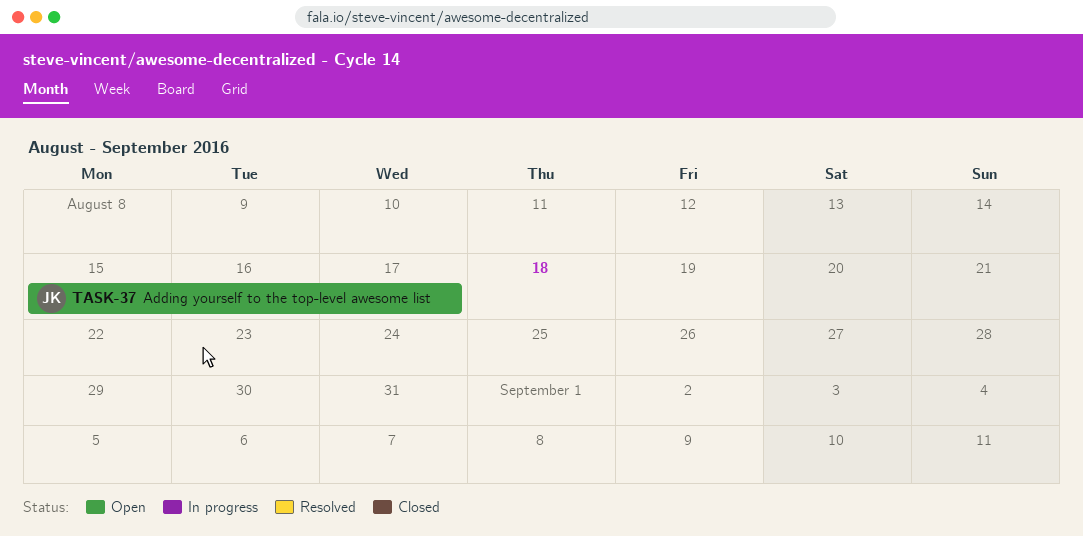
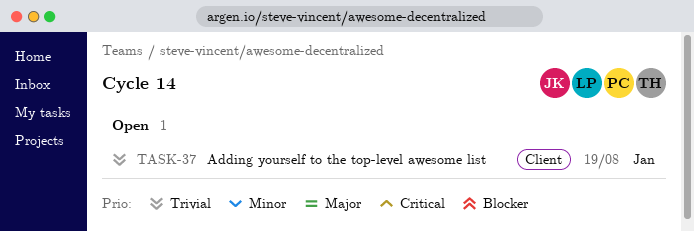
TASK-37, due: Aug 17 -> Aug 19

